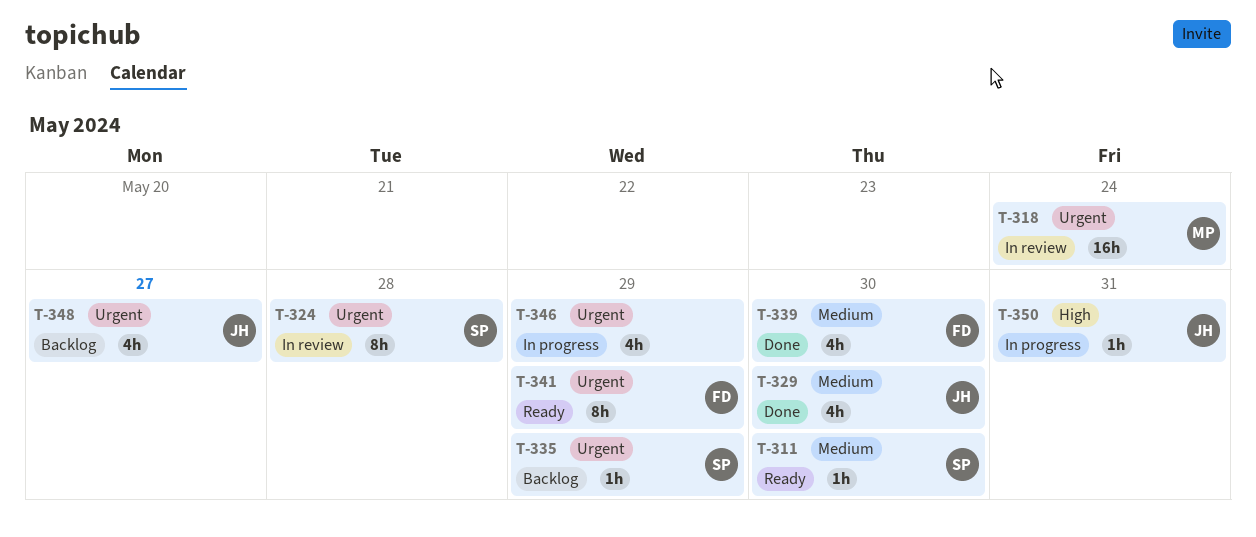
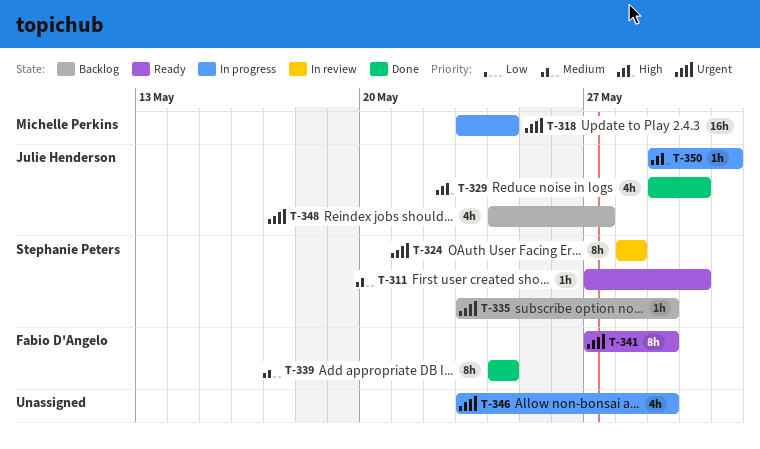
T-318, status: In review -> In progress
T-329, priority: Medium -> High
T-339, estimate: 4h -> 8h
T-339, due: May 30 -> May 24

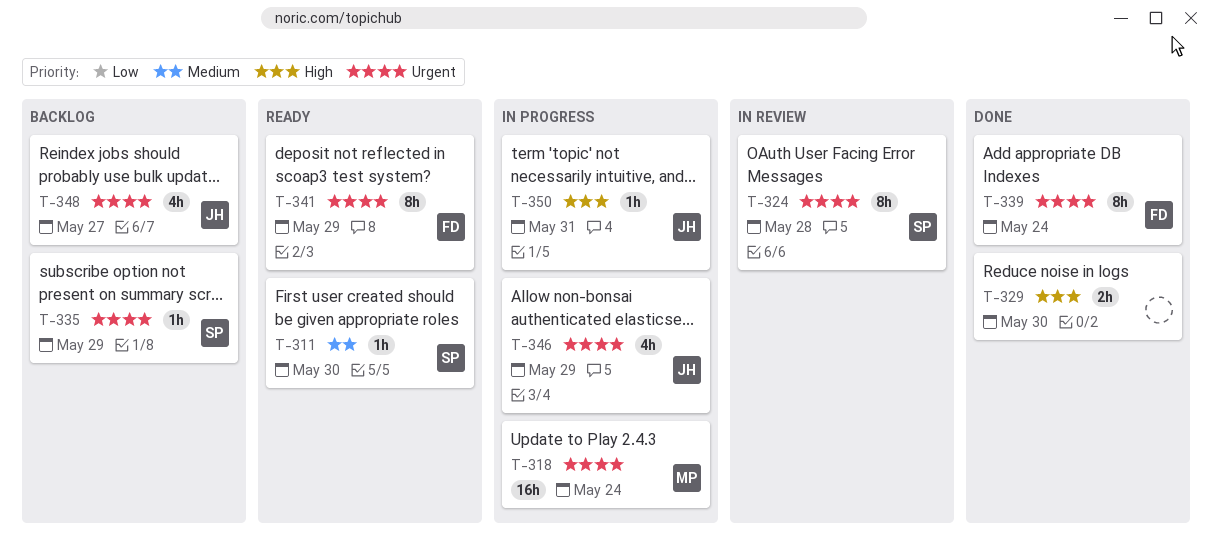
T-329, owner: Julie Henderson -> none
T-329, estimate: 4h -> 2h
T-339, priority: Medium -> Urgent
T-346, owner: none -> Julie Henderson

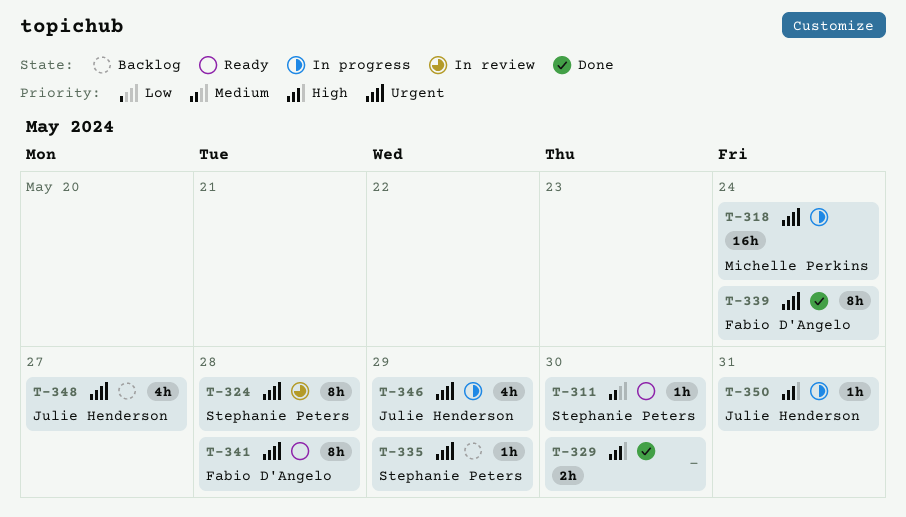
T-341, due: May 29 -> May 28

